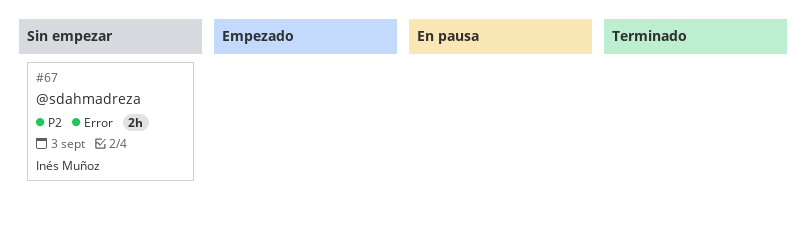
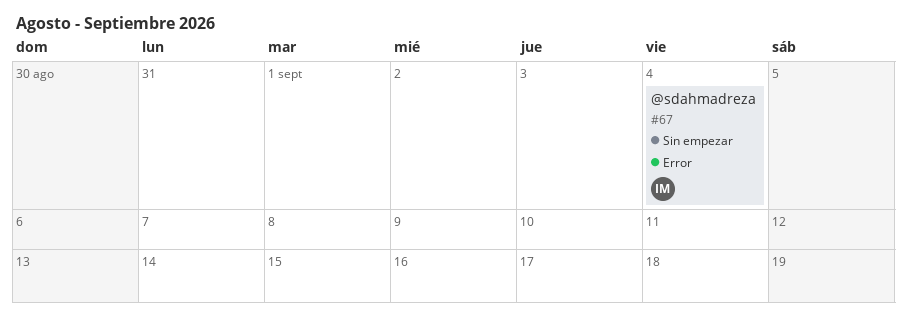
#67, due: Sep 3 -> Sep 4

